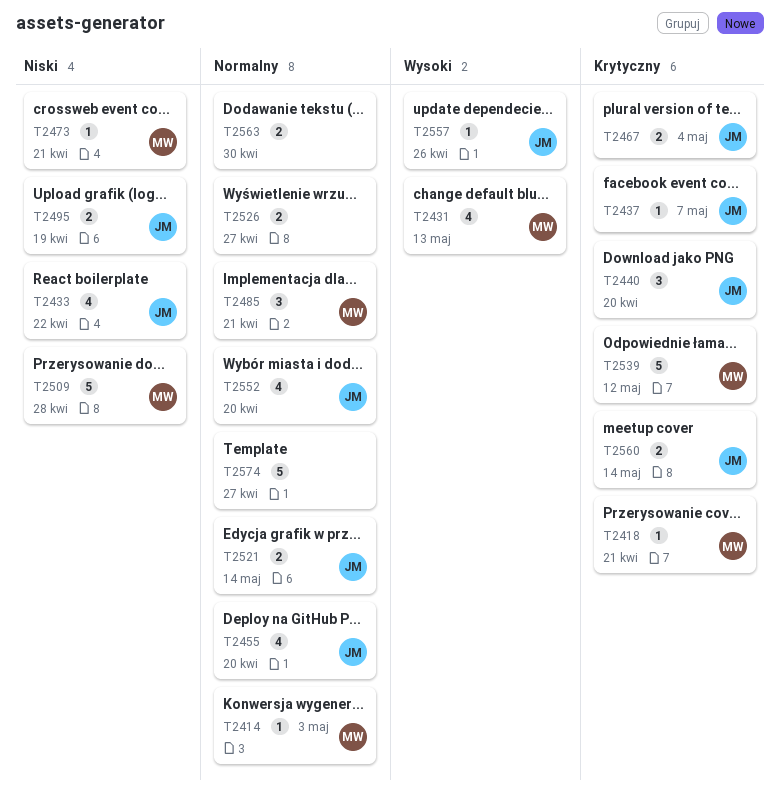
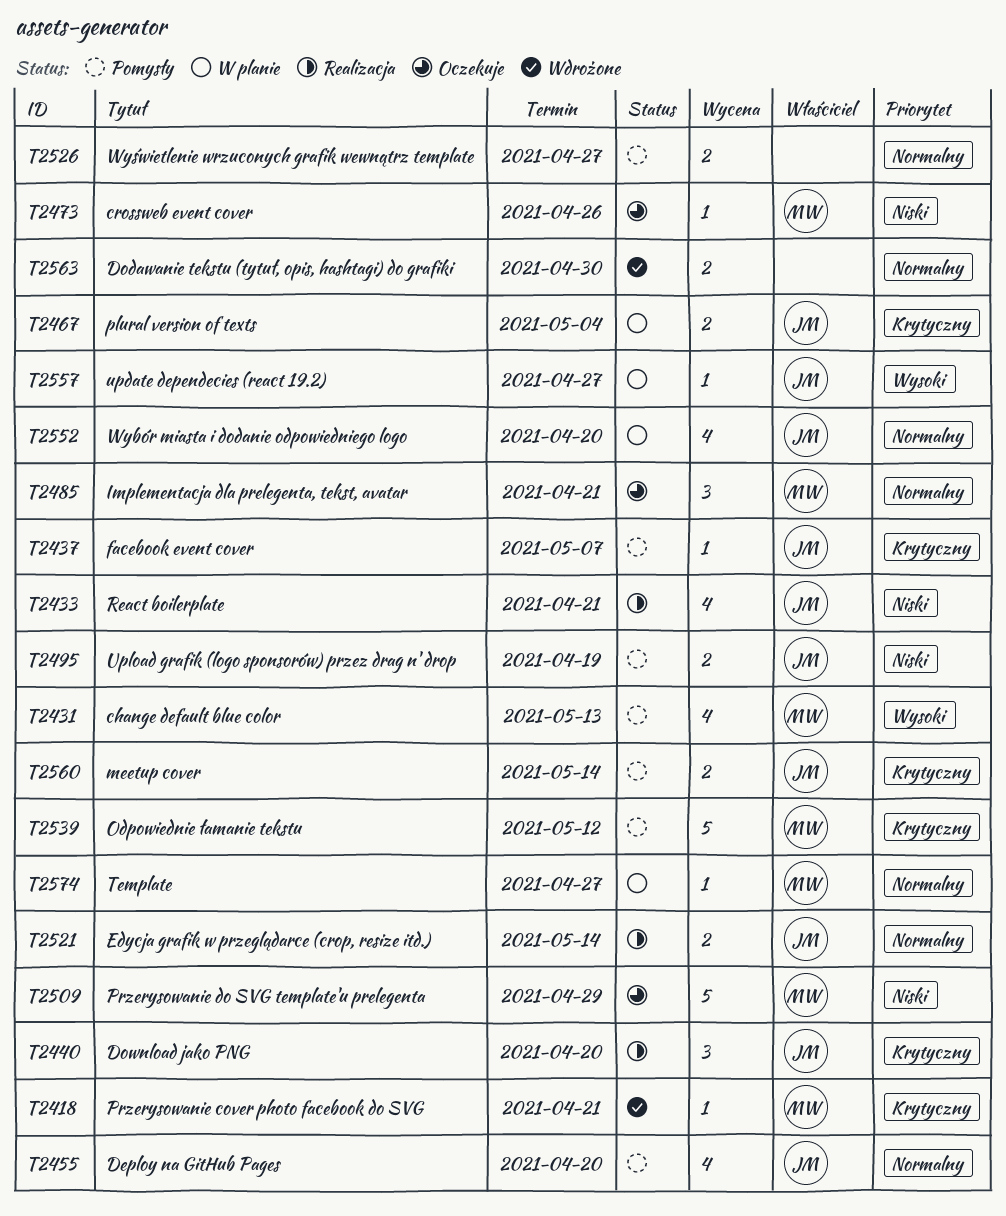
T2414: present -> none
T2433, due: Apr 22 -> Apr 21
T2473, due: Apr 21 -> Apr 26
T2509, due: Apr 28 -> Apr 29
T2557, due: Apr 26 -> Apr 27
T2574, owner: none -> MW
T2574, estimate: 5 -> 1

